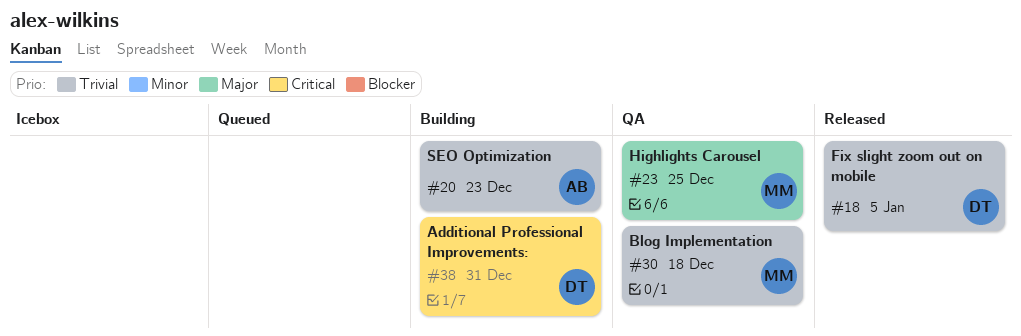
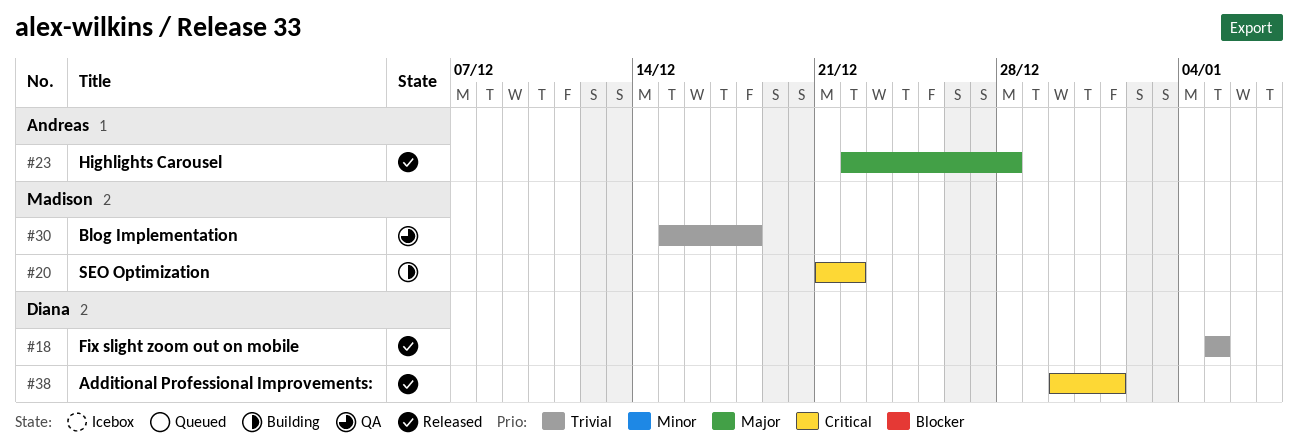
#20, owner: Andreas -> Madison
#20, priority: Trivial -> Critical
#20, due: Dec 23 -> Dec 22
#23, status: QA -> Released
#23, owner: Madison -> Andreas
#23, due: Dec 25 -> Dec 28
#38, status: Building -> Released
#38, due: Dec 31 -> Jan 1

